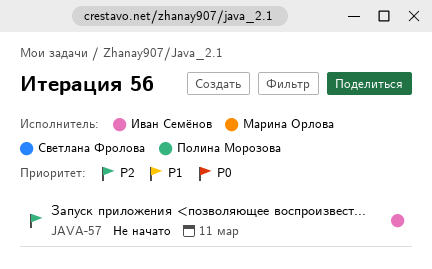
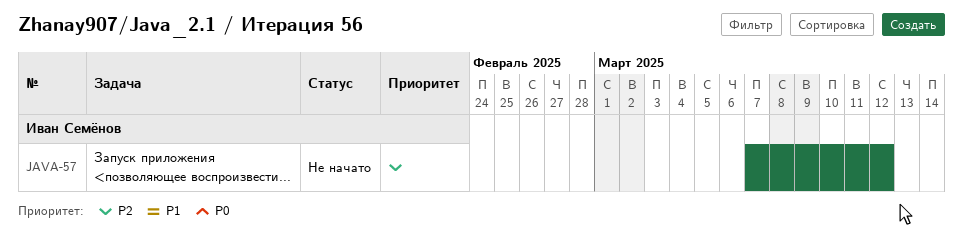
JAVA-57, due: Mar 11 -> Mar 12

